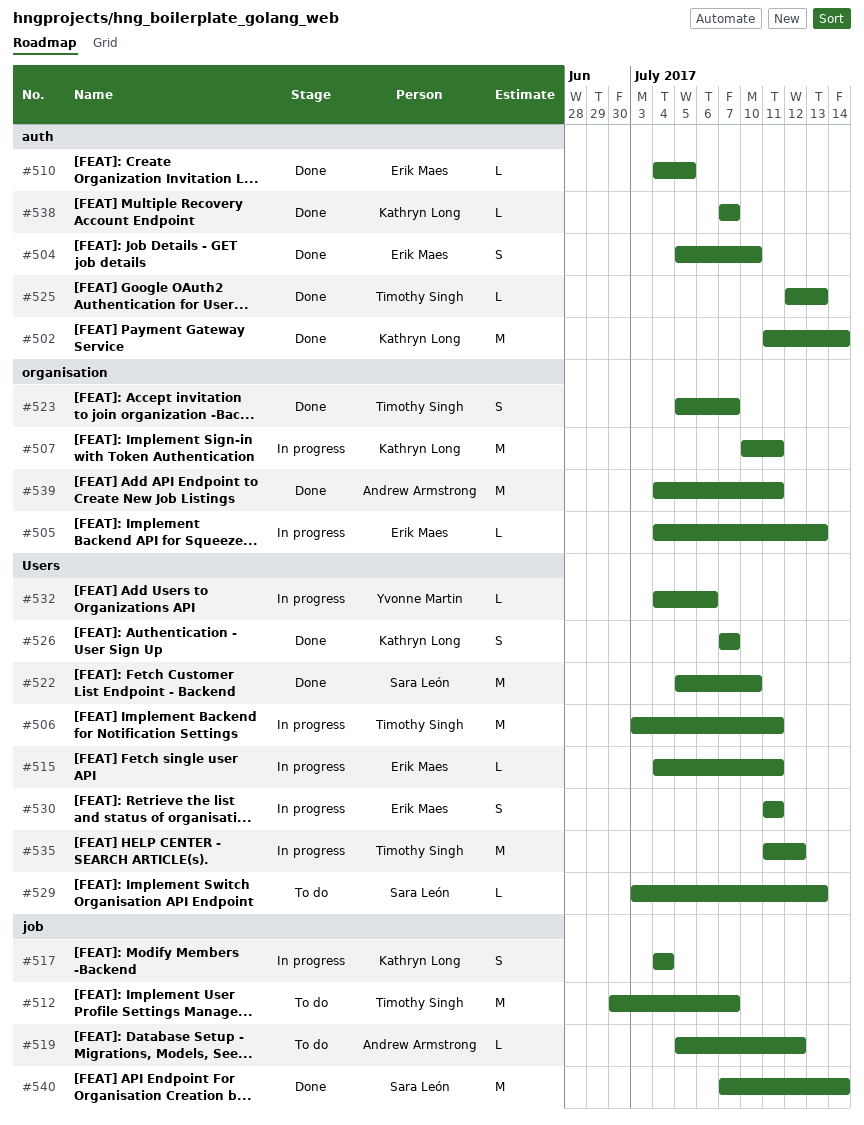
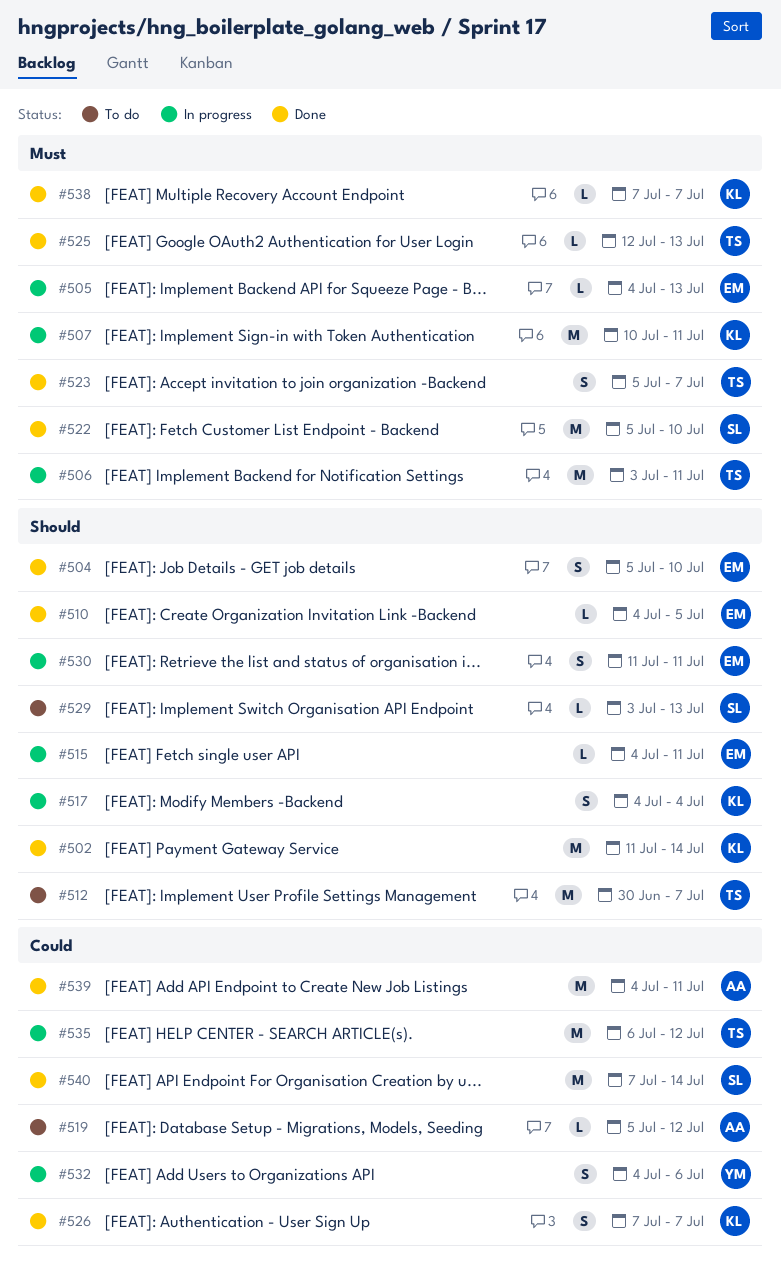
#532, estimate: L -> S
#535, start: Jul 11 -> Jul 6

